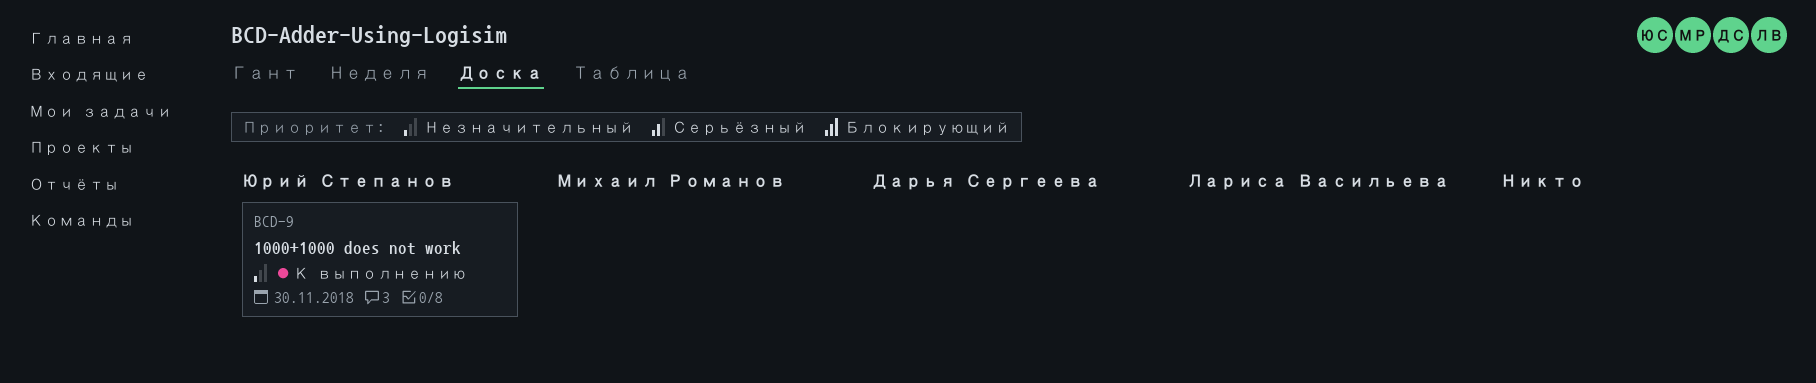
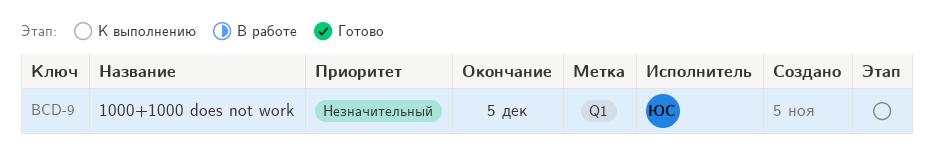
BCD-9, due: Nov 30 -> Dec 5

